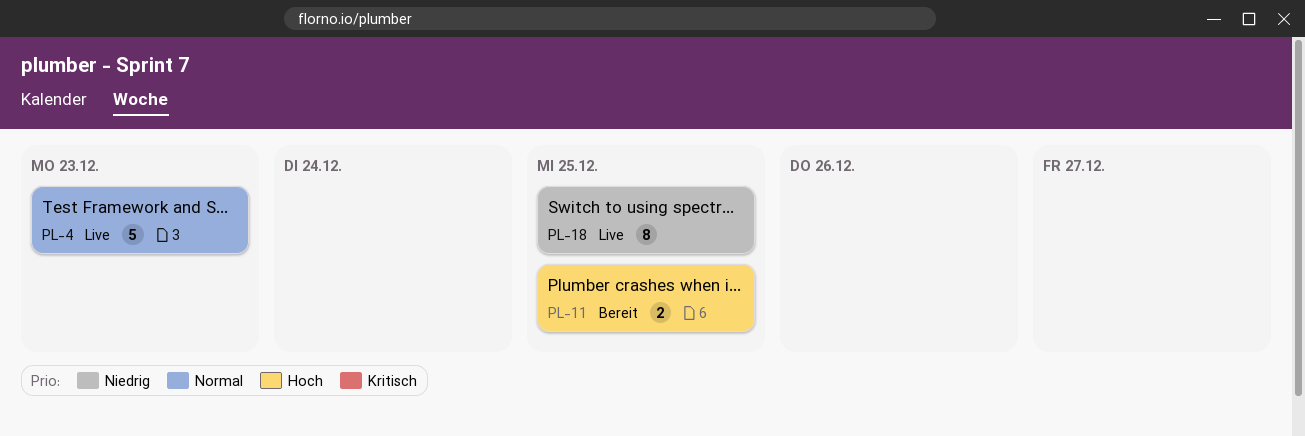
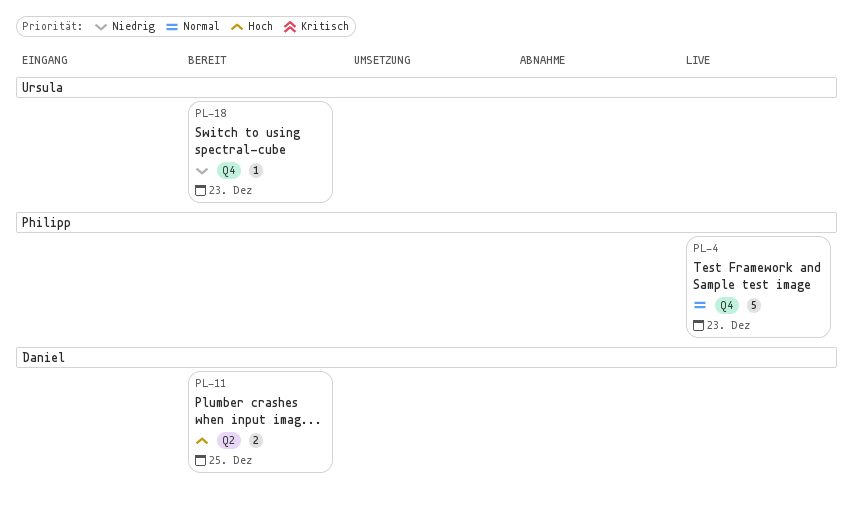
PL-18, status: Live -> Bereit
PL-18, estimate: 8 -> 1
PL-18, due: Dec 25 -> Dec 23

